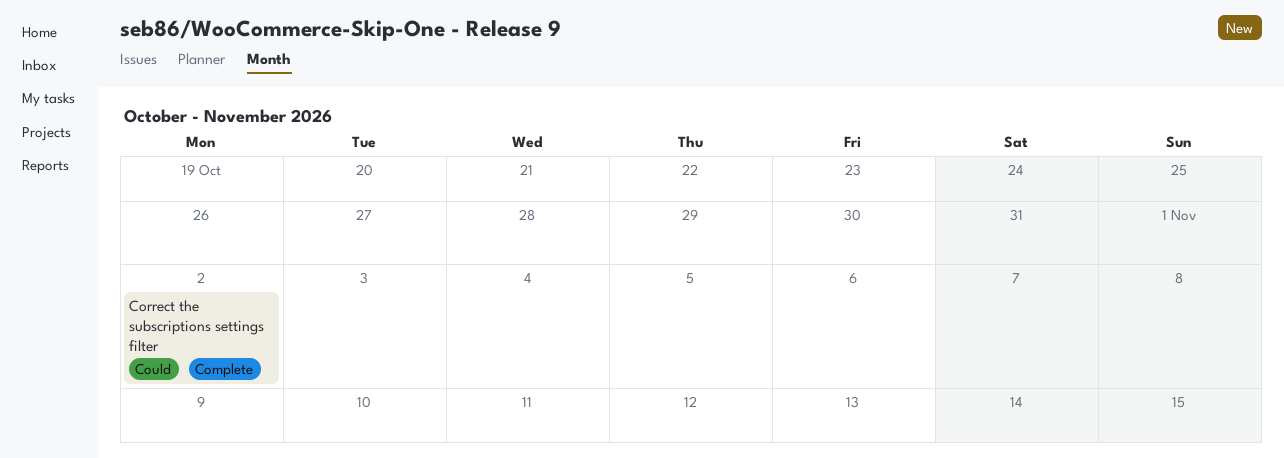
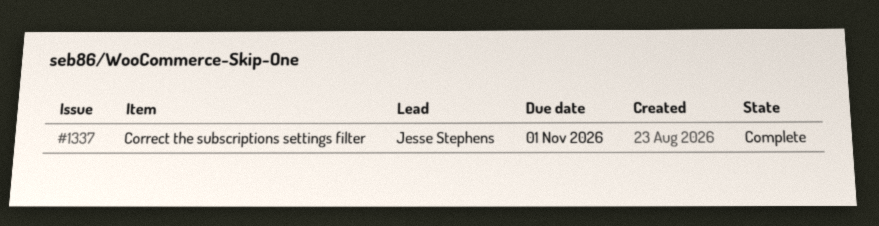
Correct the subscriptions settings filter, due: Nov 2 -> Nov 1

